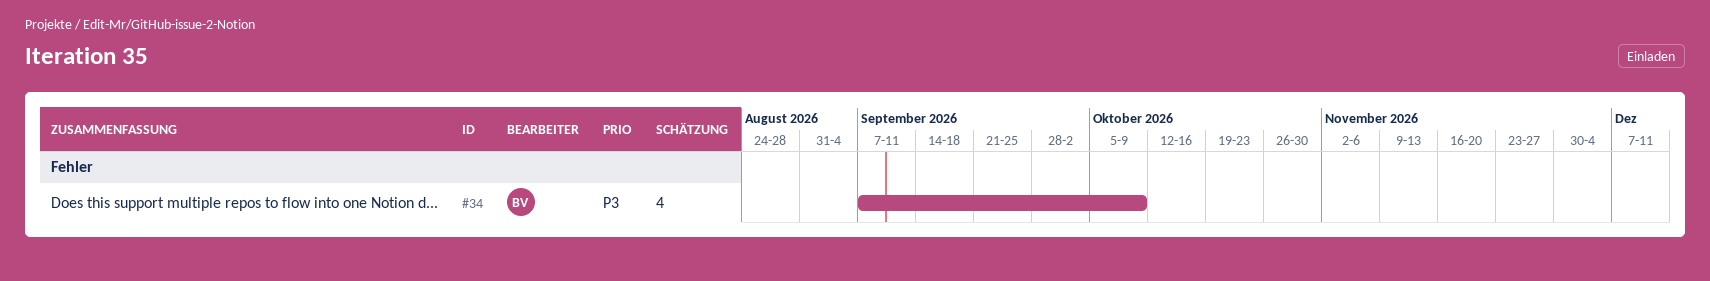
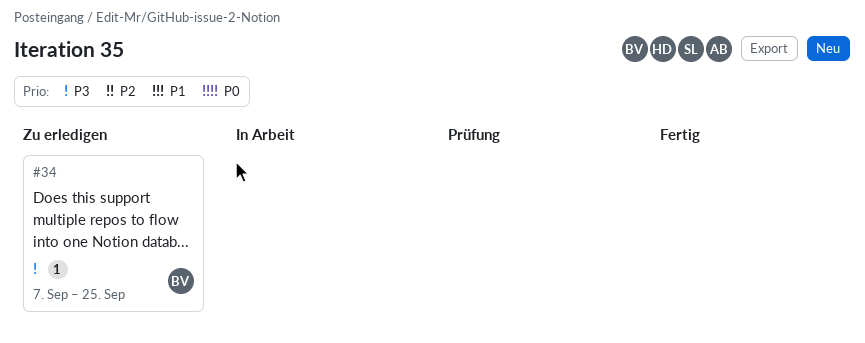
#34, estimate: 4 -> 1
#34, due: Oct 9 -> Sep 25

